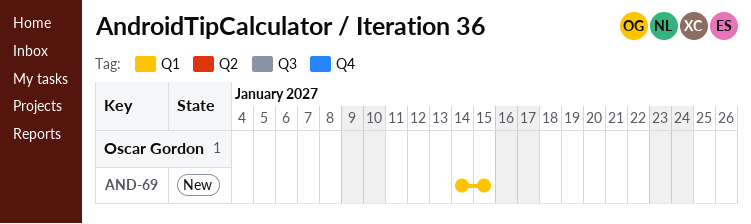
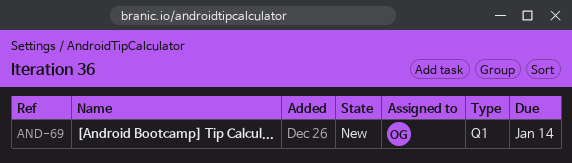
AND-69, due: Jan 15 -> Jan 14

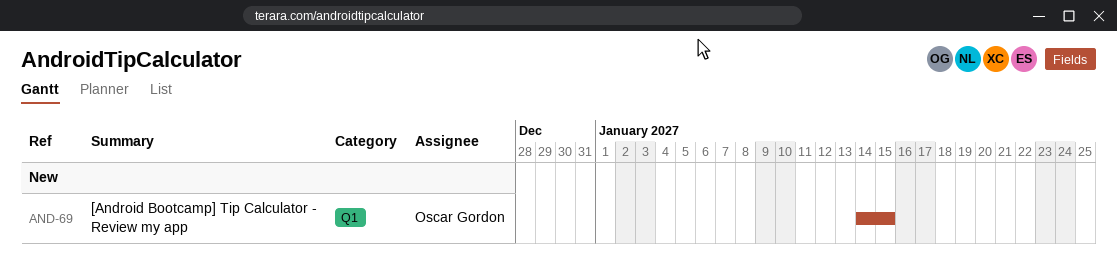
AND-69, due: Jan 14 -> Jan 15

